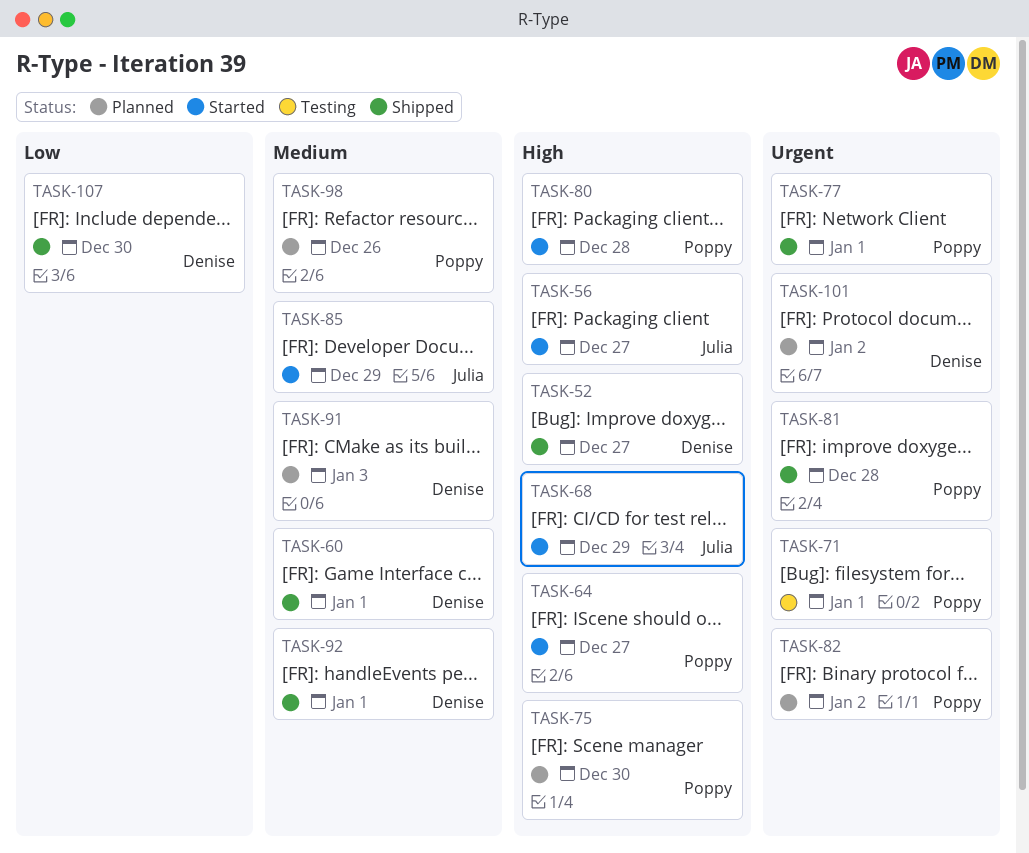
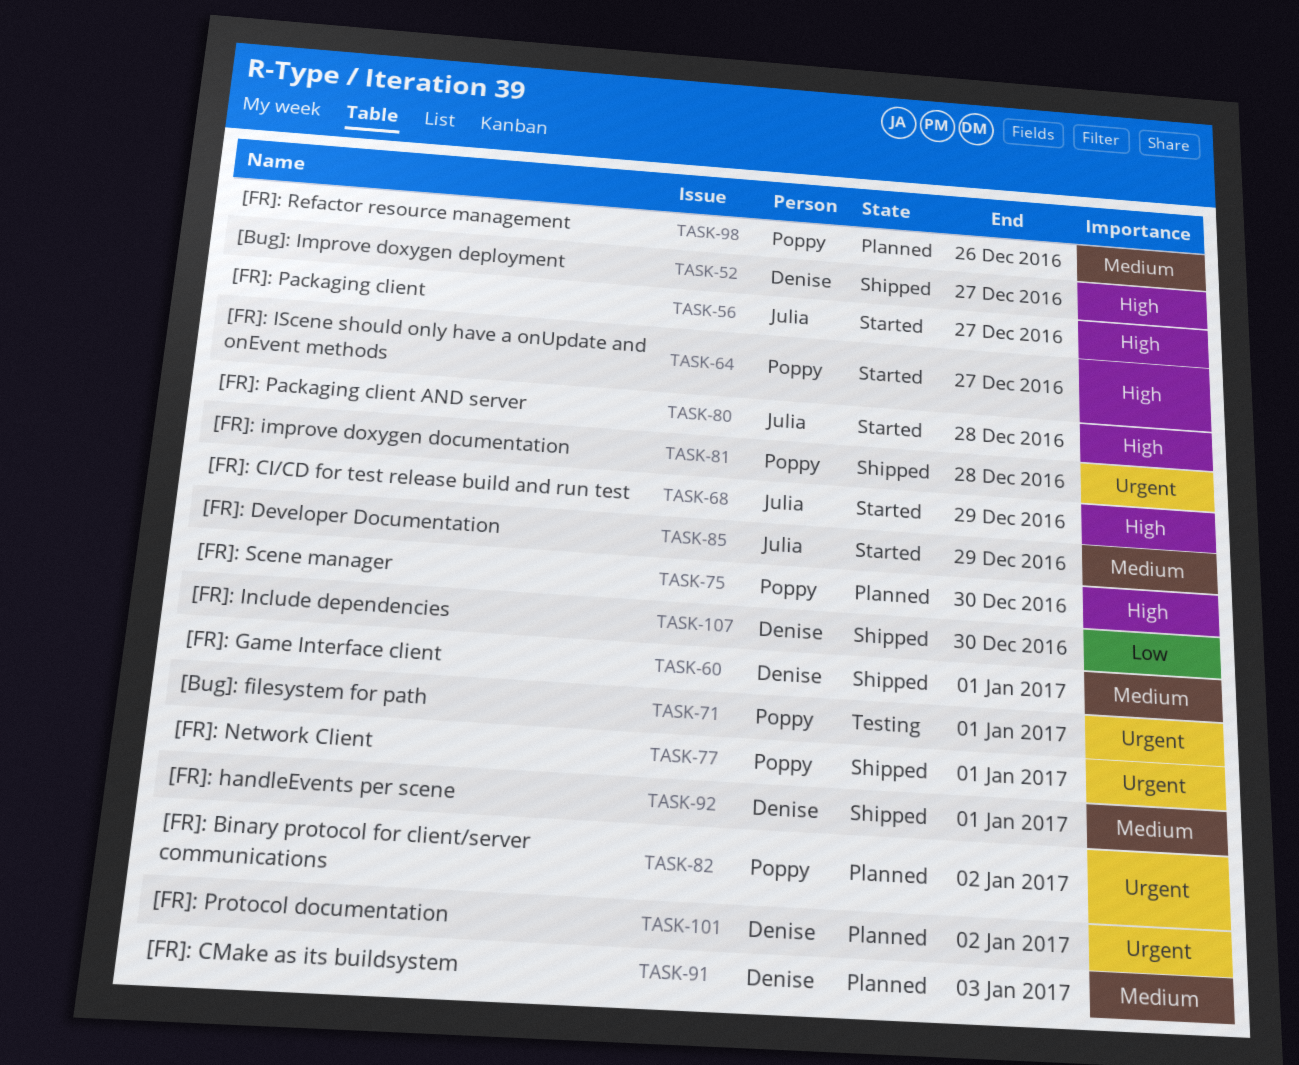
TASK-80, owner: Poppy -> Julia

